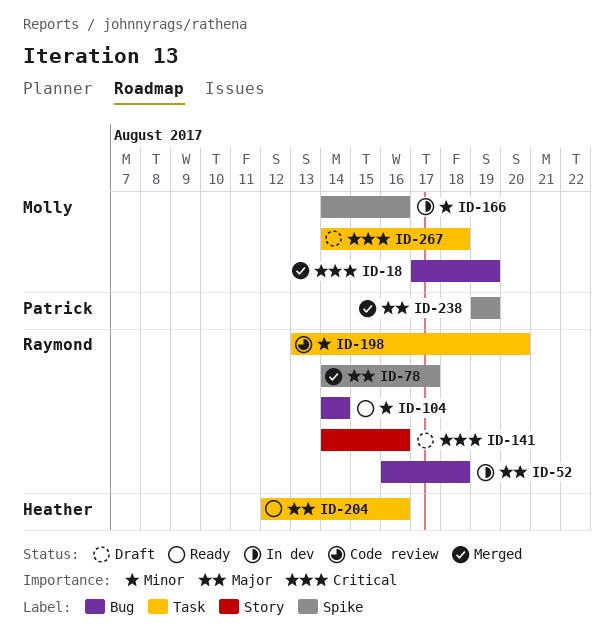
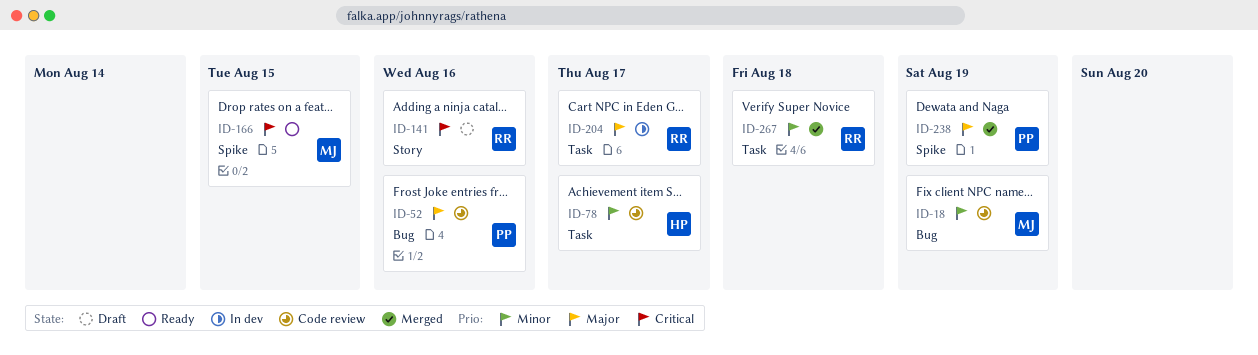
ID-18, status: Merged -> Code review
ID-18, priority: Critical -> Minor
ID-52, status: In dev -> Code review
ID-52, owner: Raymond -> Patrick
ID-52, due: Aug 18 -> Aug 16
ID-78, status: Merged -> Code review
ID-78, owner: Raymond -> Heather
ID-78, priority: Major -> Minor
ID-78, label: Spike -> Task
ID-104: present -> none
ID-166, status: In dev -> Ready
ID-166, priority: Minor -> Critical
ID-166, due: Aug 16 -> Aug 15
ID-198: present -> none
ID-204, status: Ready -> In dev
ID-204, owner: Heather -> Raymond
ID-204, due: Aug 16 -> Aug 17
ID-267, status: Draft -> Merged
ID-267, owner: Molly -> Raymond
ID-267, priority: Critical -> Minor

